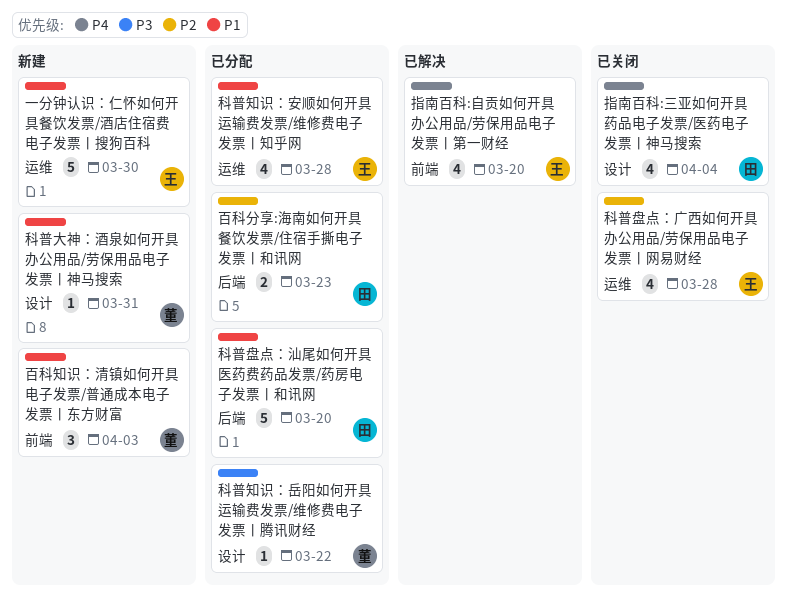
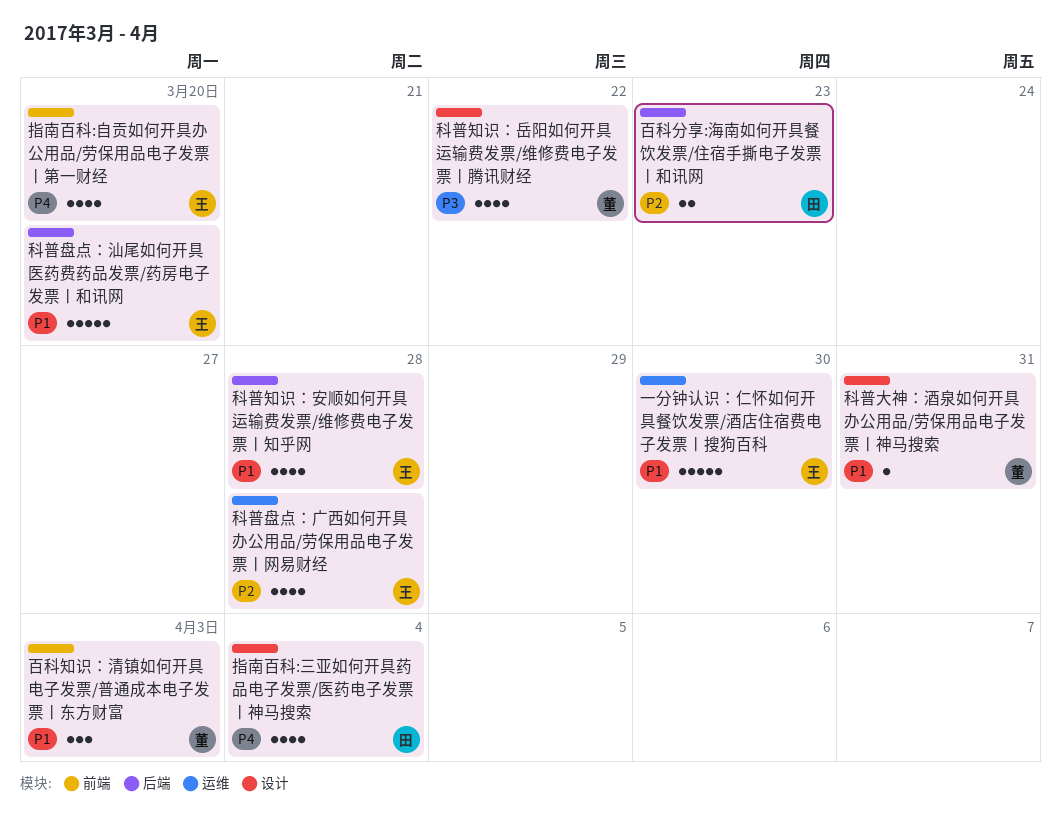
科普盘点：汕尾如何开具医药费药品发票/药房电子发票丨和讯网, owner: 田 -> 王
科普知识：安顺如何开具运输费发票/维修费电子发票丨知乎网, label: 运维 -> 后端
科普知识：岳阳如何开具运输费发票/维修费电子发票丨腾讯财经, estimate: 1 -> 4

